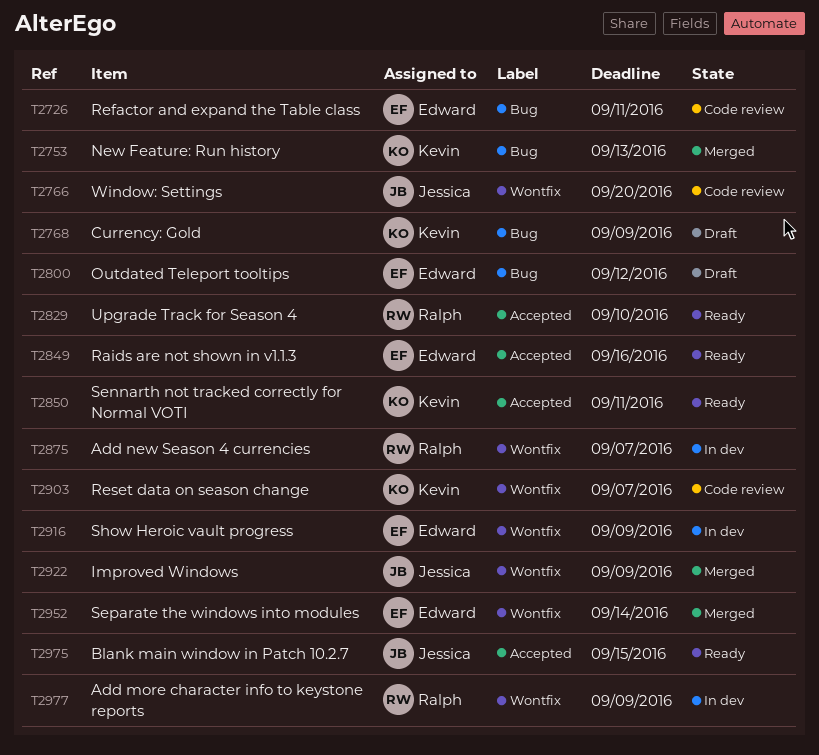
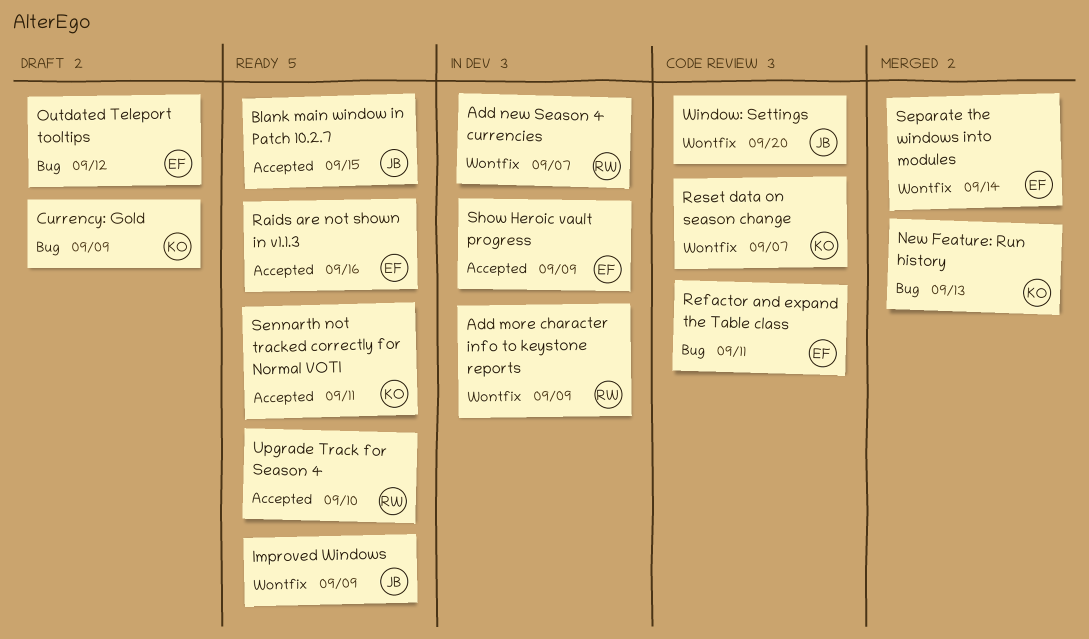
Improved Windows, status: Merged -> Ready
Show Heroic vault progress, label: Wontfix -> Accepted

